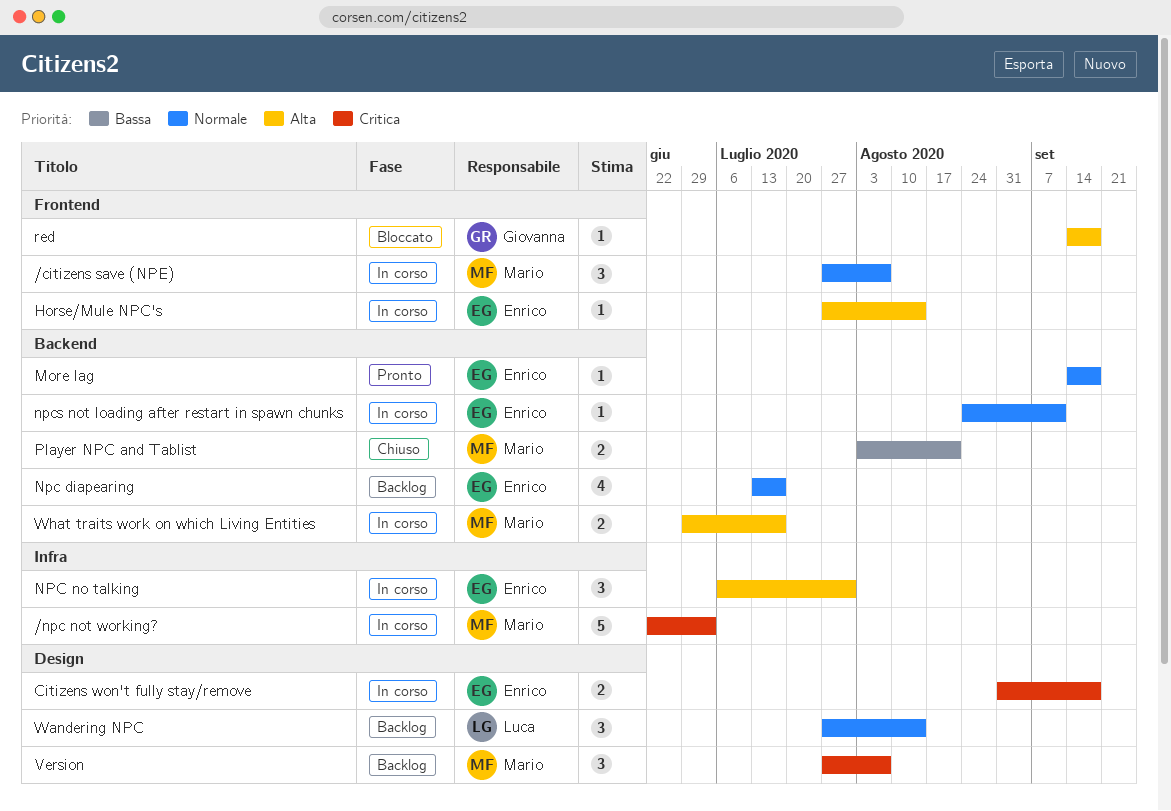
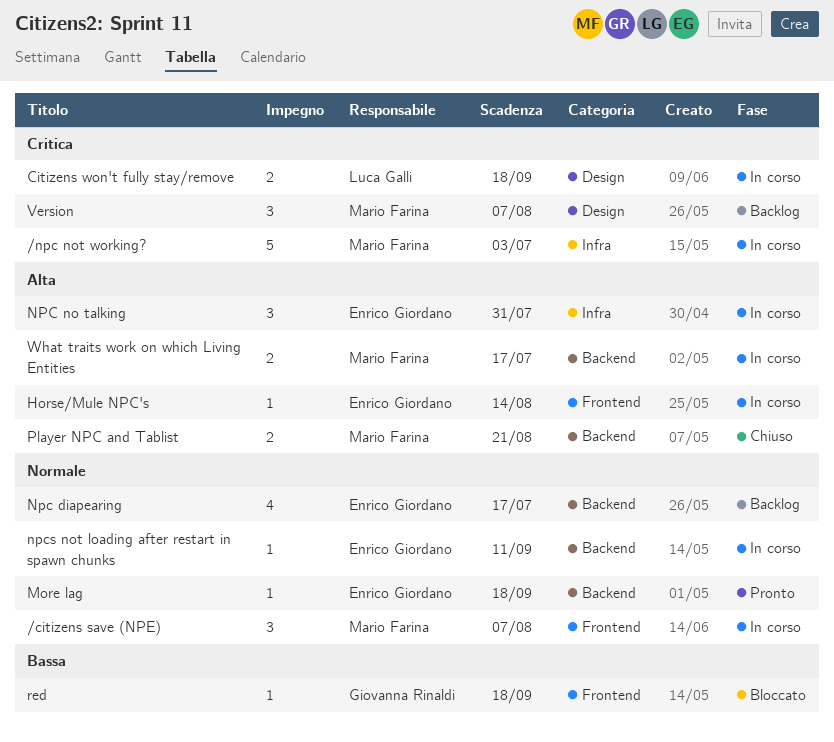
Citizens won't fully stay/remove, owner: Enrico Giordano -> Luca Galli
Player NPC and Tablist, priority: Bassa -> Alta
red, priority: Alta -> Bassa
Wandering NPC: present -> none

